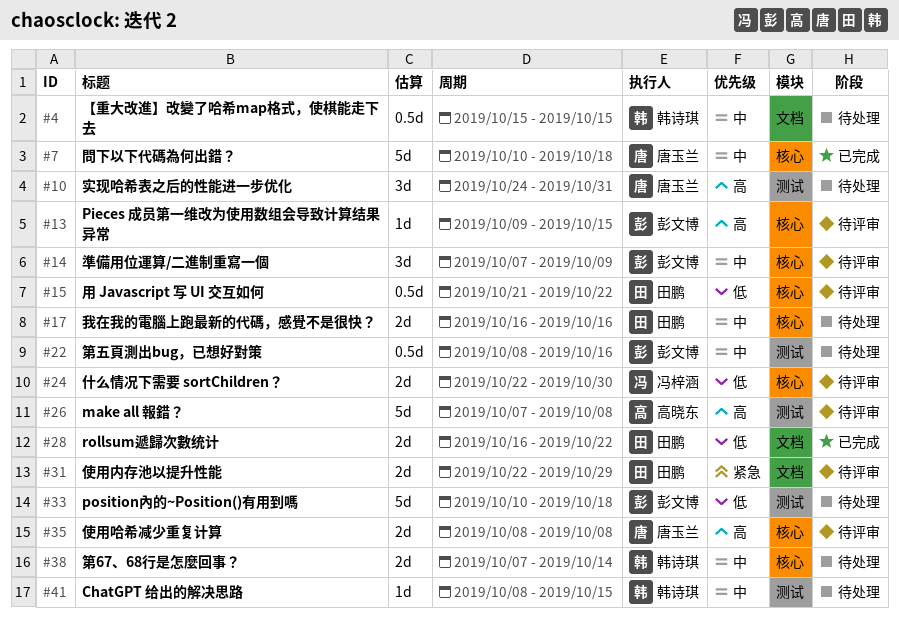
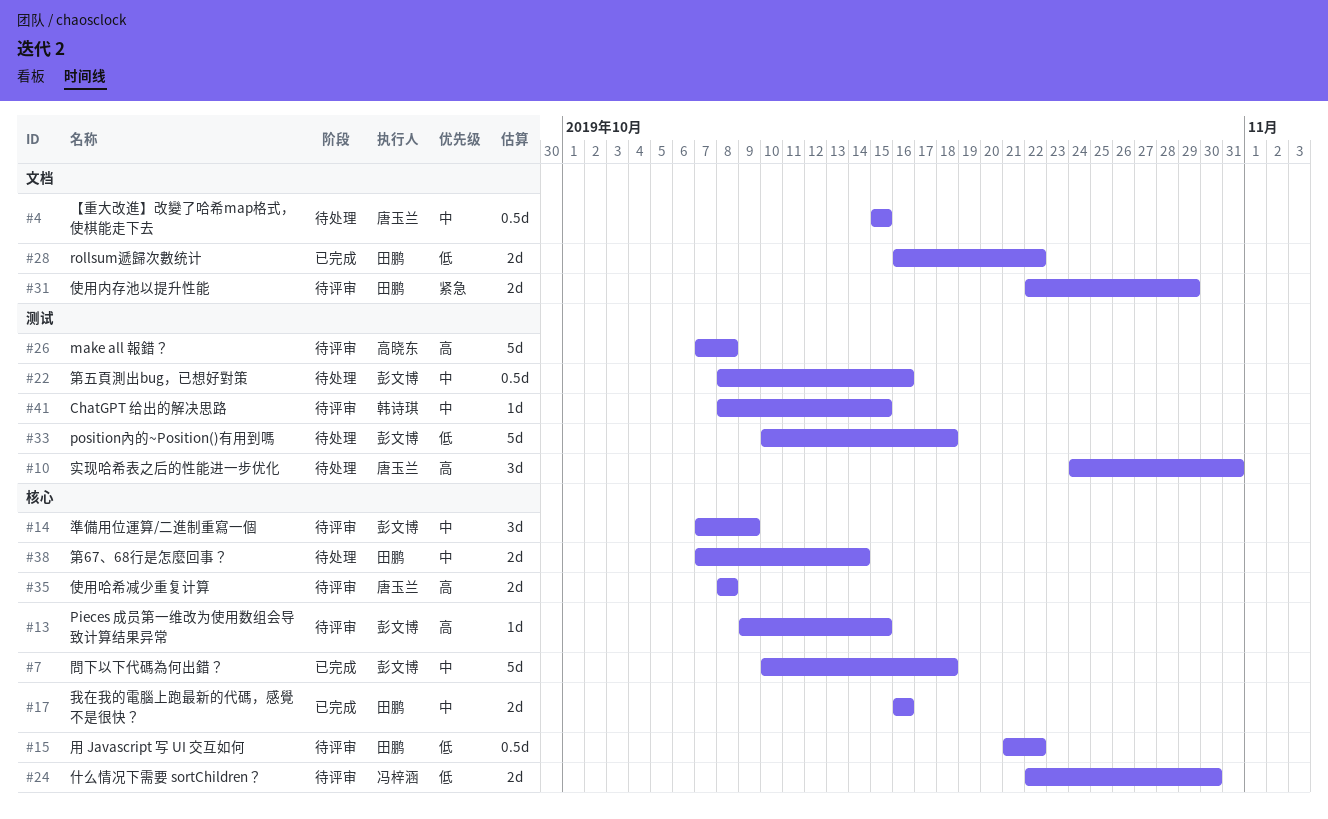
#4, owner: 韩诗琪 -> 唐玉兰
#7, owner: 唐玉兰 -> 彭文博
#17, status: 待处理 -> 已完成
#38, owner: 韩诗琪 -> 田鹏
#41, status: 待处理 -> 待评审

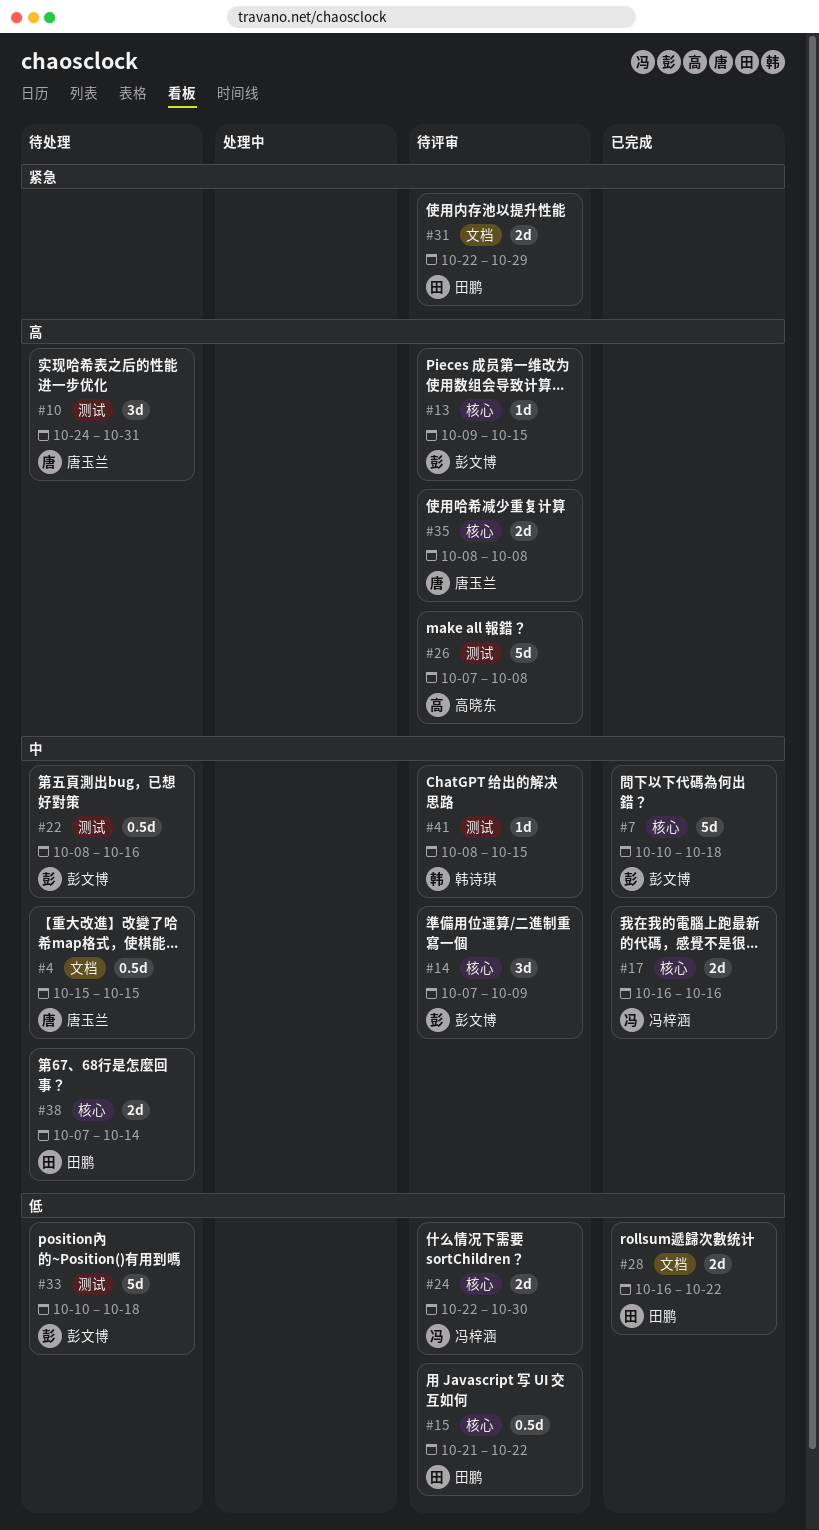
#17, owner: 田鹏 -> 冯梓涵

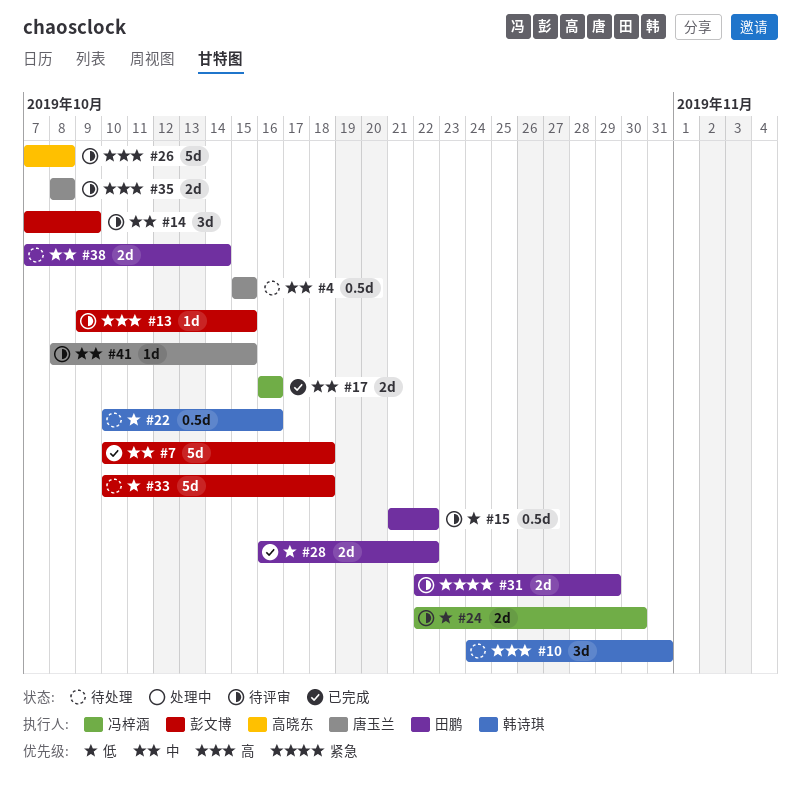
#10, owner: 唐玉兰 -> 韩诗琪
#22, owner: 彭文博 -> 韩诗琪
#22, priority: 中 -> 低
#22, start: Oct 8 -> Oct 10
#41, owner: 韩诗琪 -> 唐玉兰

